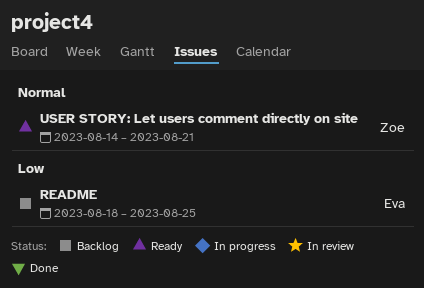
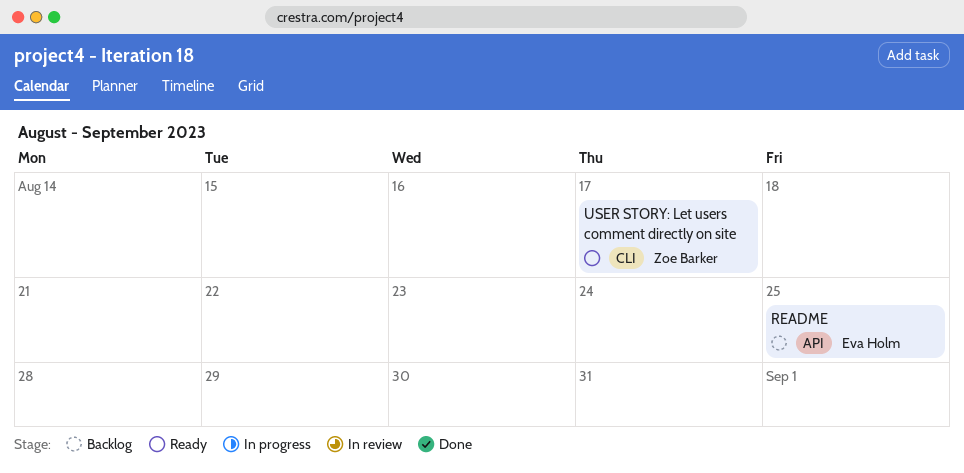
USER STORY: Let users comment directly on site, due: Aug 21 -> Aug 17

